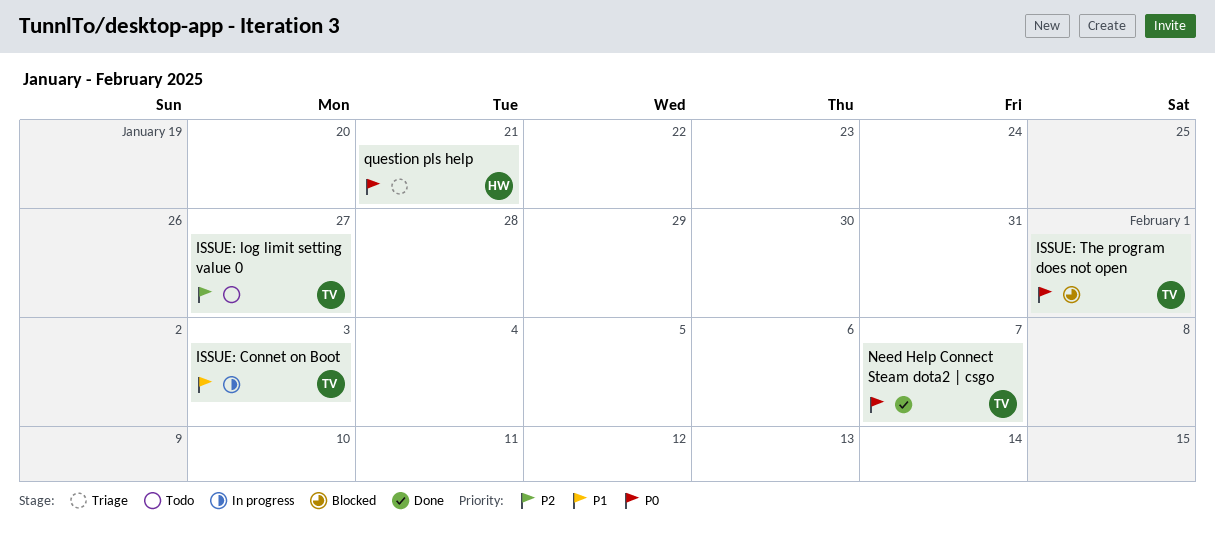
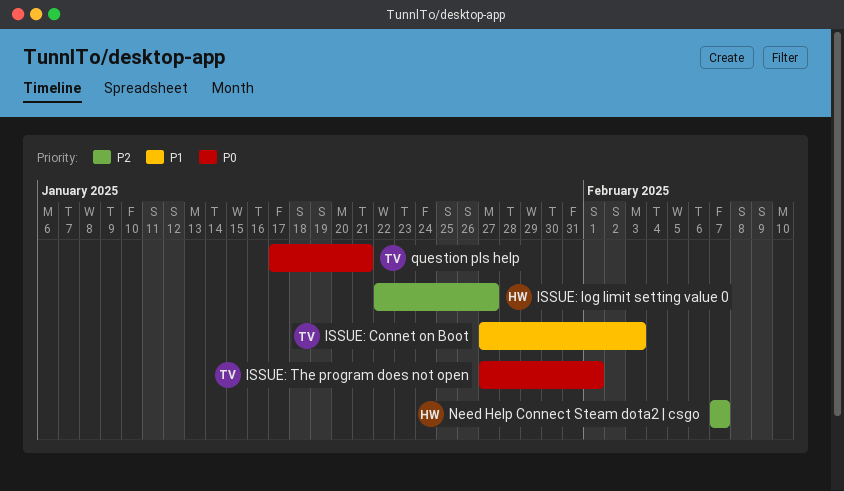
ISSUE: log limit setting value 0, owner: TV -> HW
Need Help Connect Steam dota2 | csgo, owner: TV -> HW
Need Help Connect Steam dota2 | csgo, priority: P0 -> P2
question pls help, owner: HW -> TV

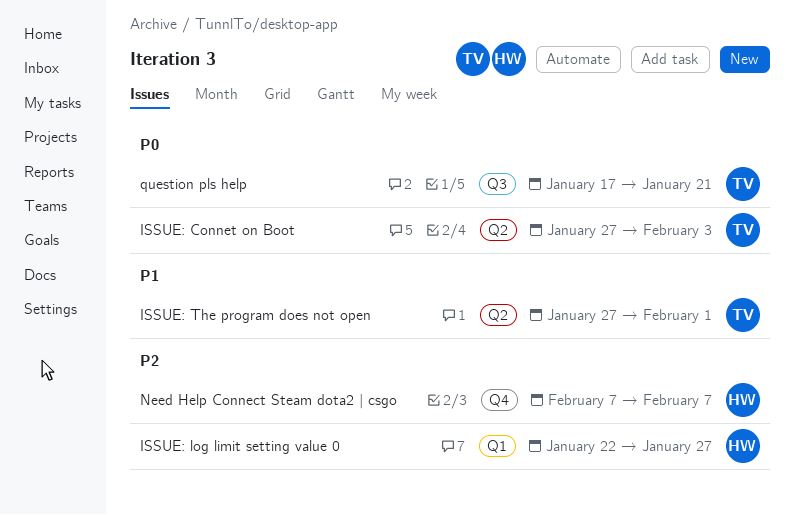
ISSUE: Connet on Boot, priority: P1 -> P0
ISSUE: The program does not open, priority: P0 -> P1

